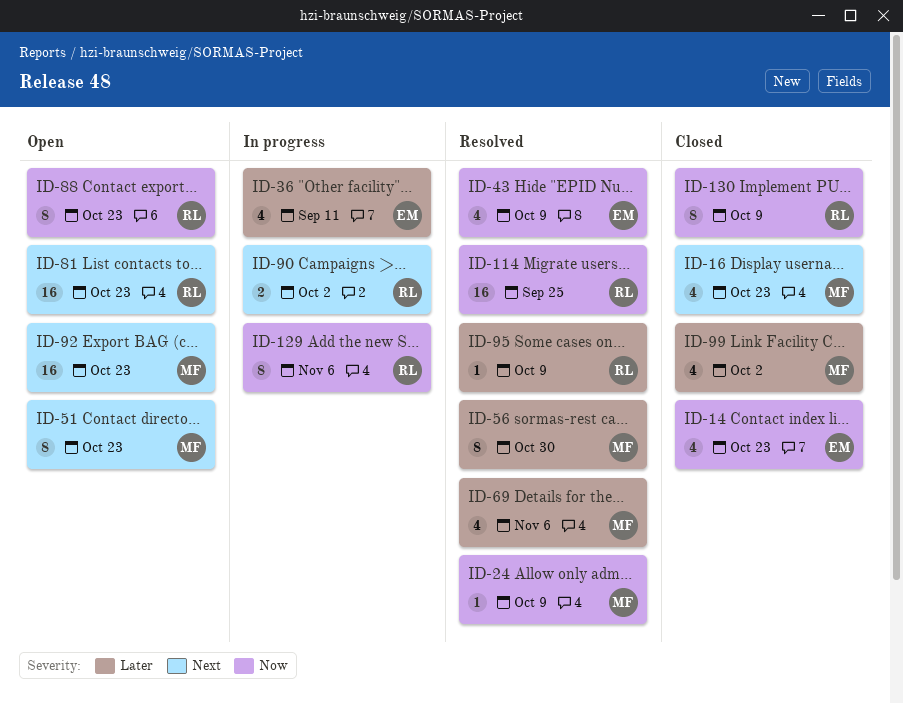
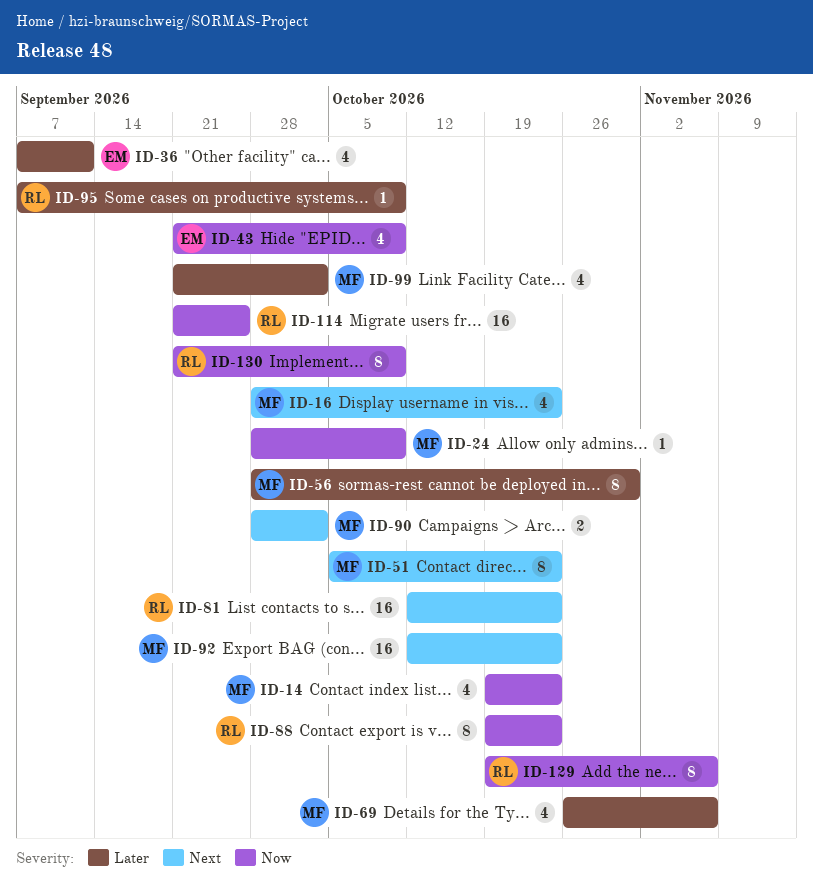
ID-14, owner: EM -> MF
ID-90, owner: RL -> MF

